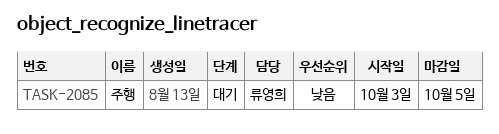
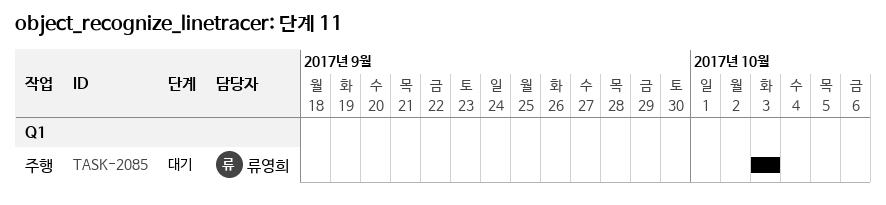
TASK-2085, due: Oct 5 -> Oct 3

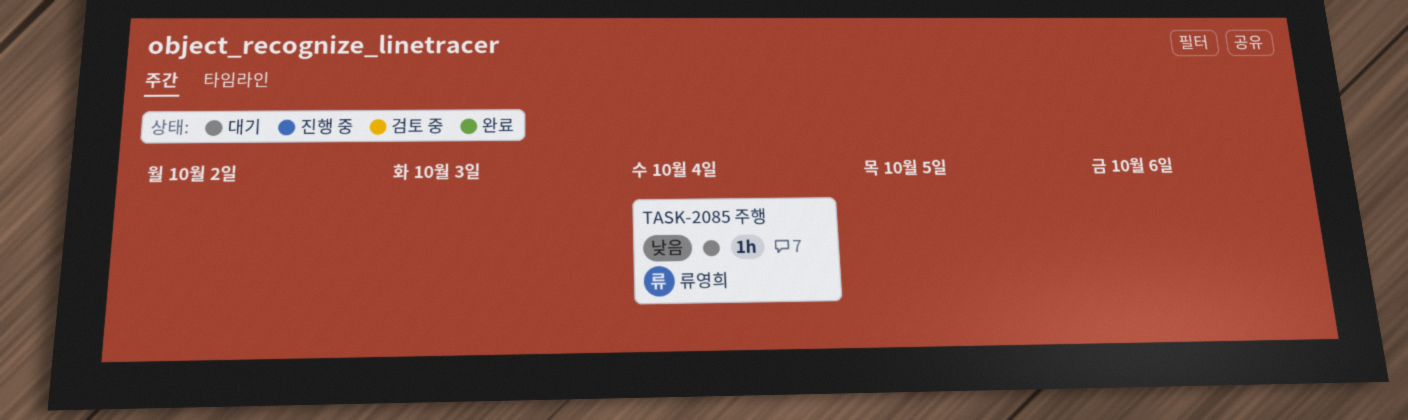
TASK-2085, due: Oct 3 -> Oct 4

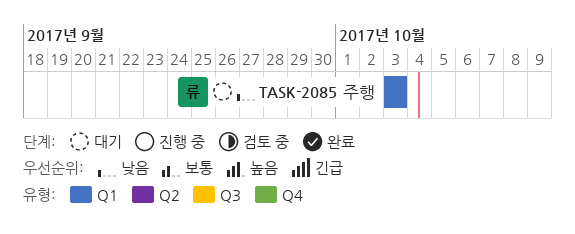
TASK-2085, due: Oct 4 -> Oct 3

